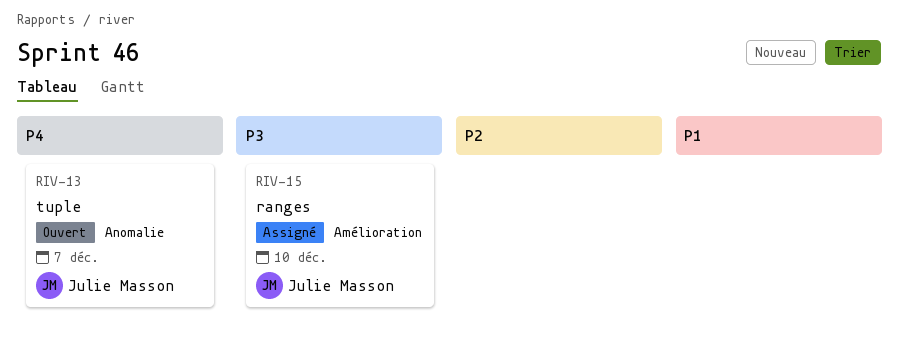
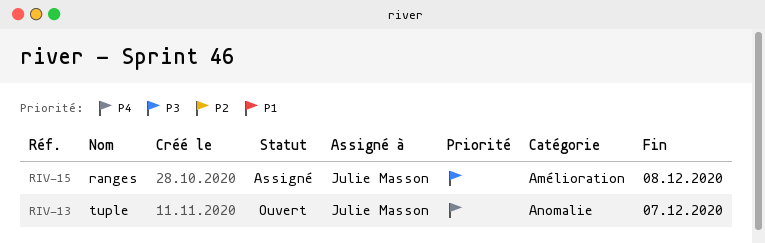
RIV-15, due: Dec 10 -> Dec 8

